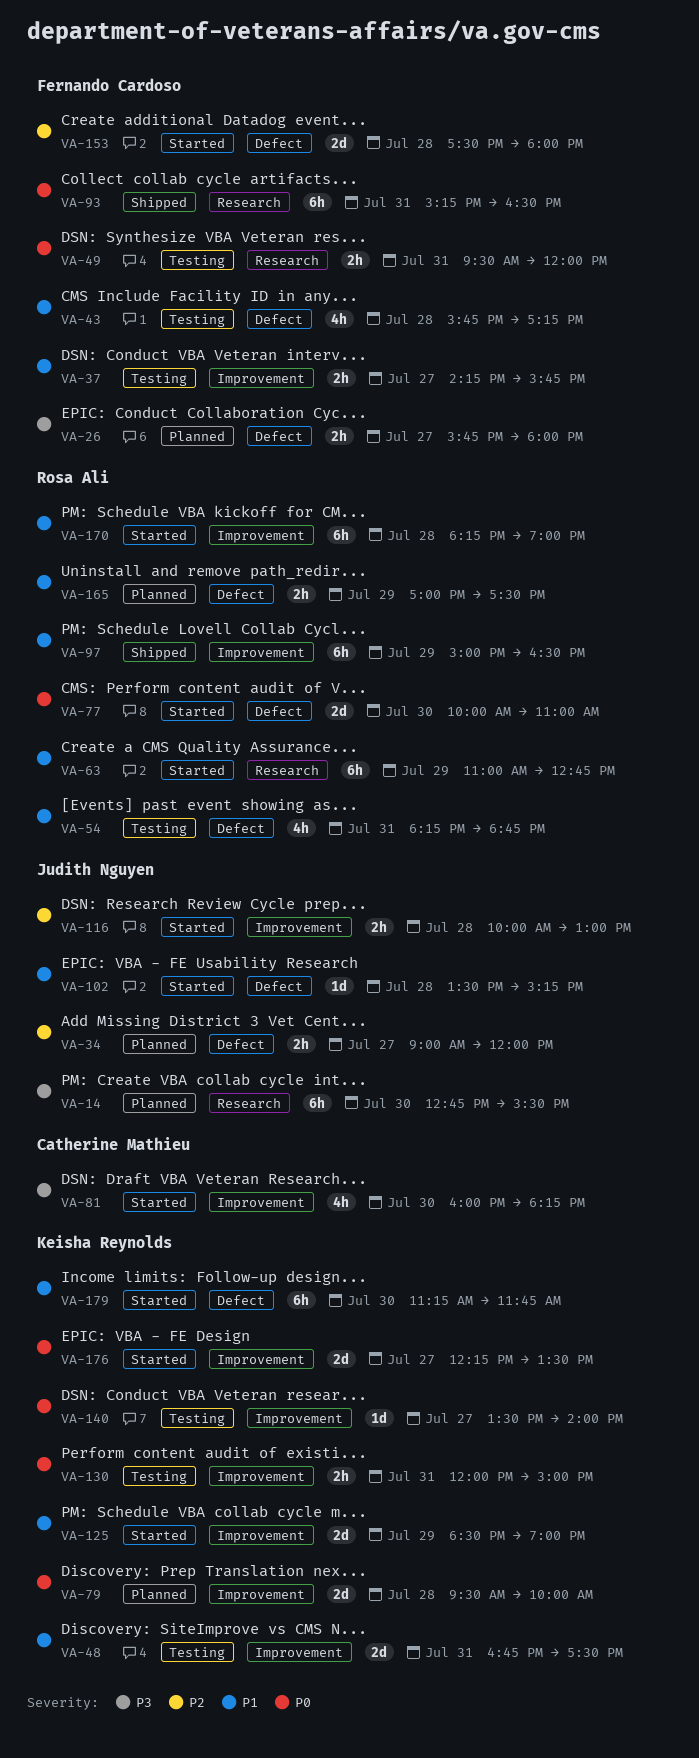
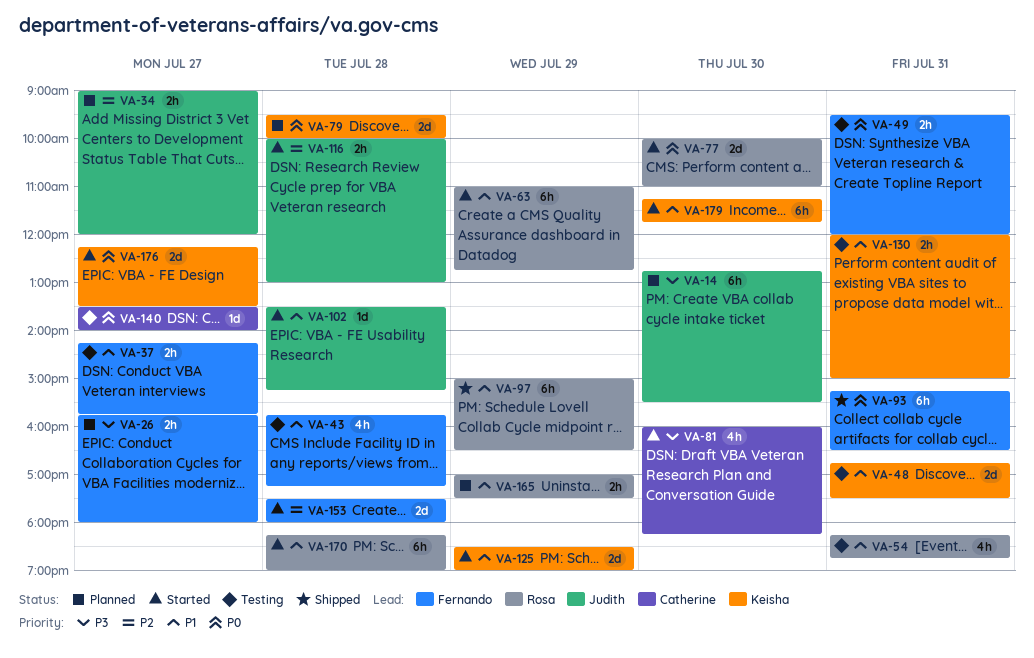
VA-130, priority: P0 -> P1
VA-140, owner: Keisha Reynolds -> Catherine Mathieu

